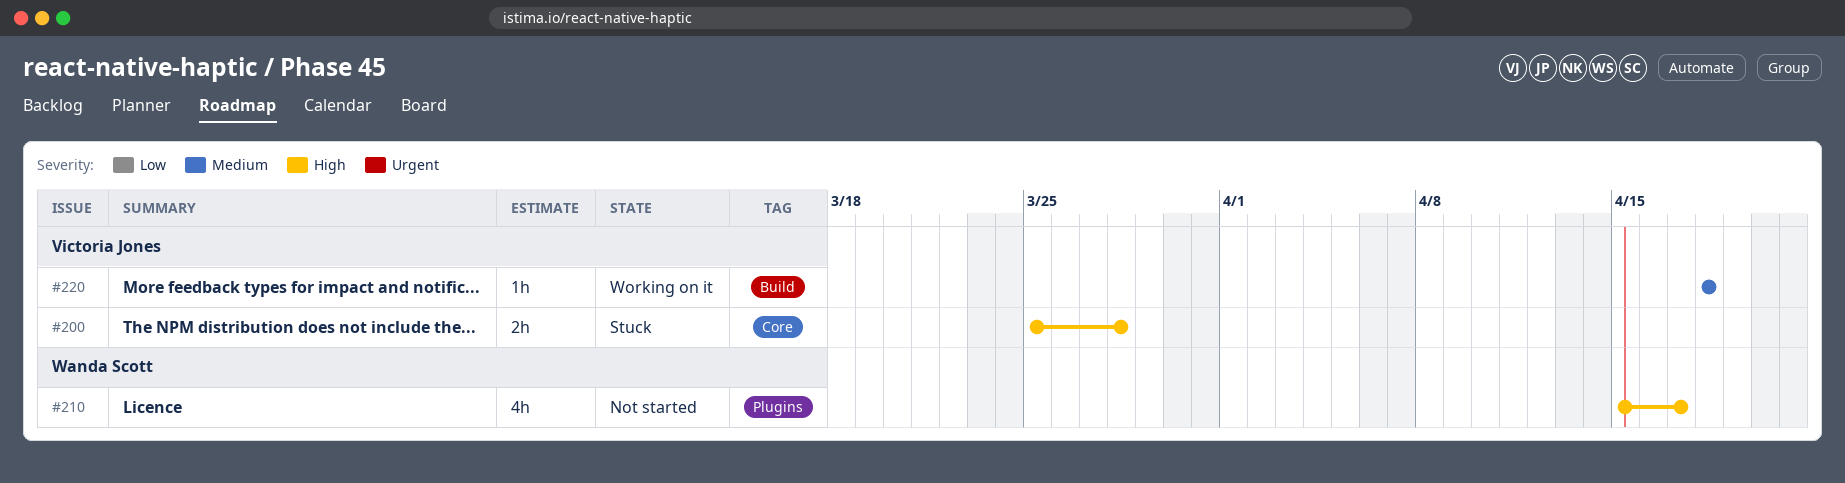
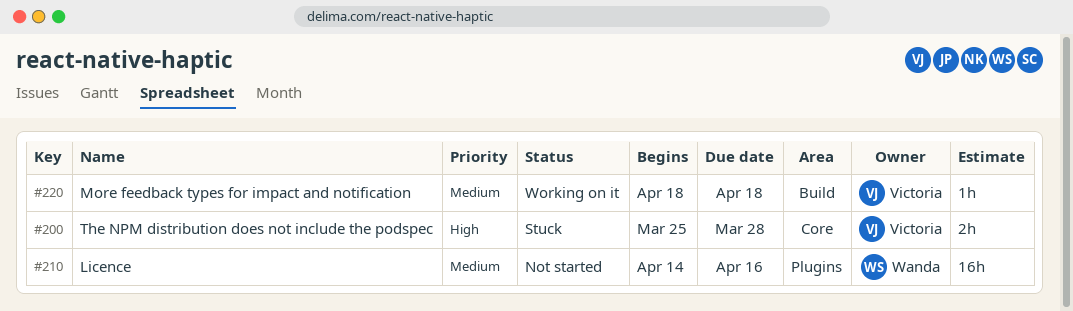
#210, priority: High -> Medium
#210, estimate: 4h -> 16h
#210, start: Apr 15 -> Apr 14
#210, due: Apr 17 -> Apr 16

